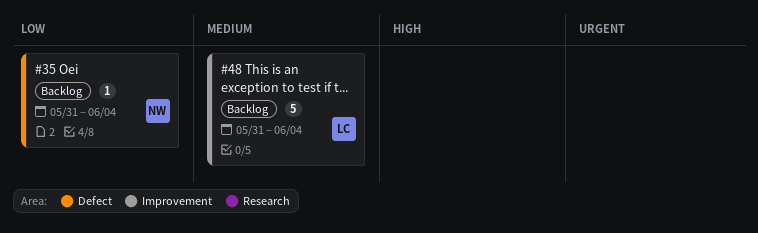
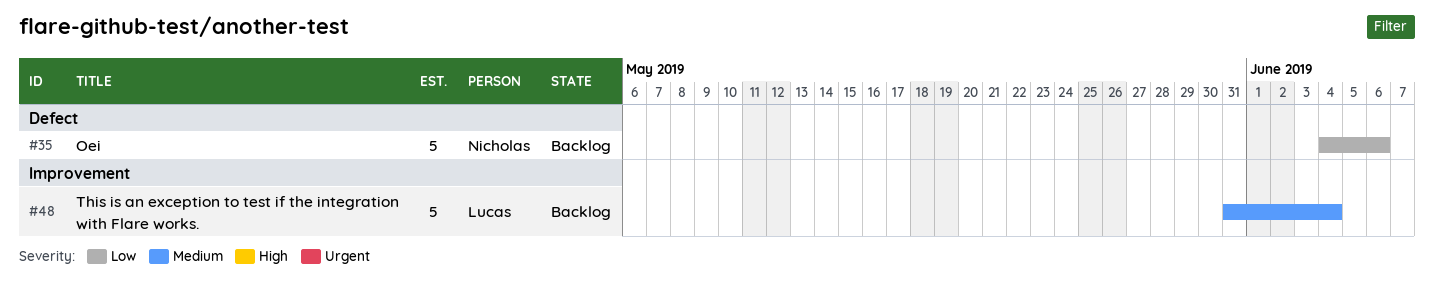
#35, estimate: 1 -> 5
#35, start: May 31 -> Jun 4
#35, due: Jun 4 -> Jun 6

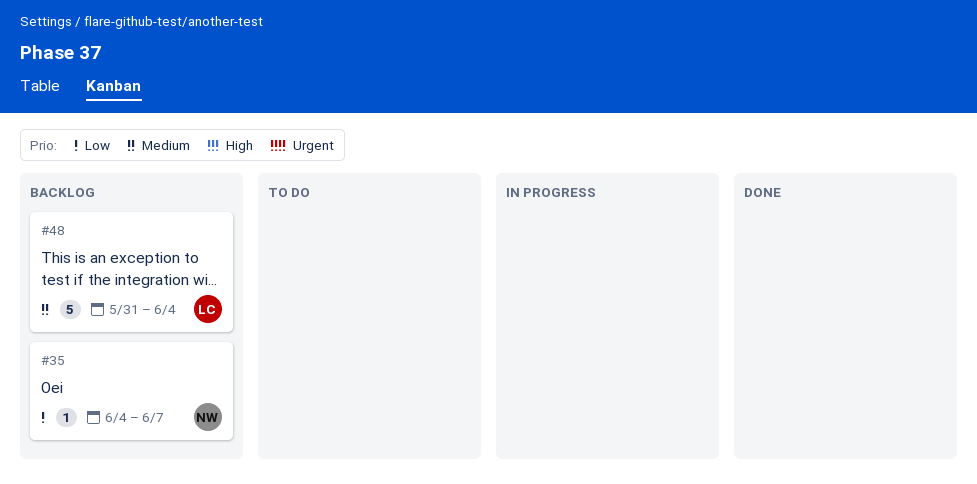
#35, estimate: 5 -> 1
#35, due: Jun 6 -> Jun 7

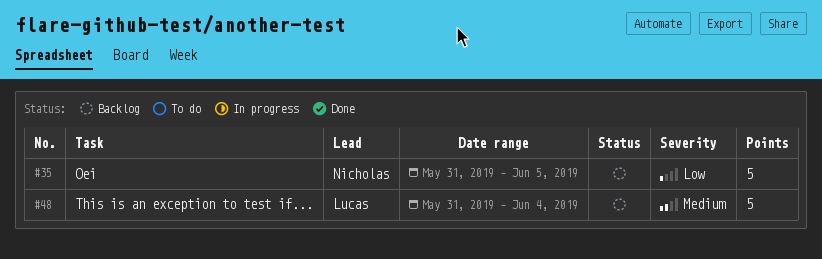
#35, estimate: 1 -> 5
#35, start: Jun 4 -> May 31
#35, due: Jun 7 -> Jun 5

